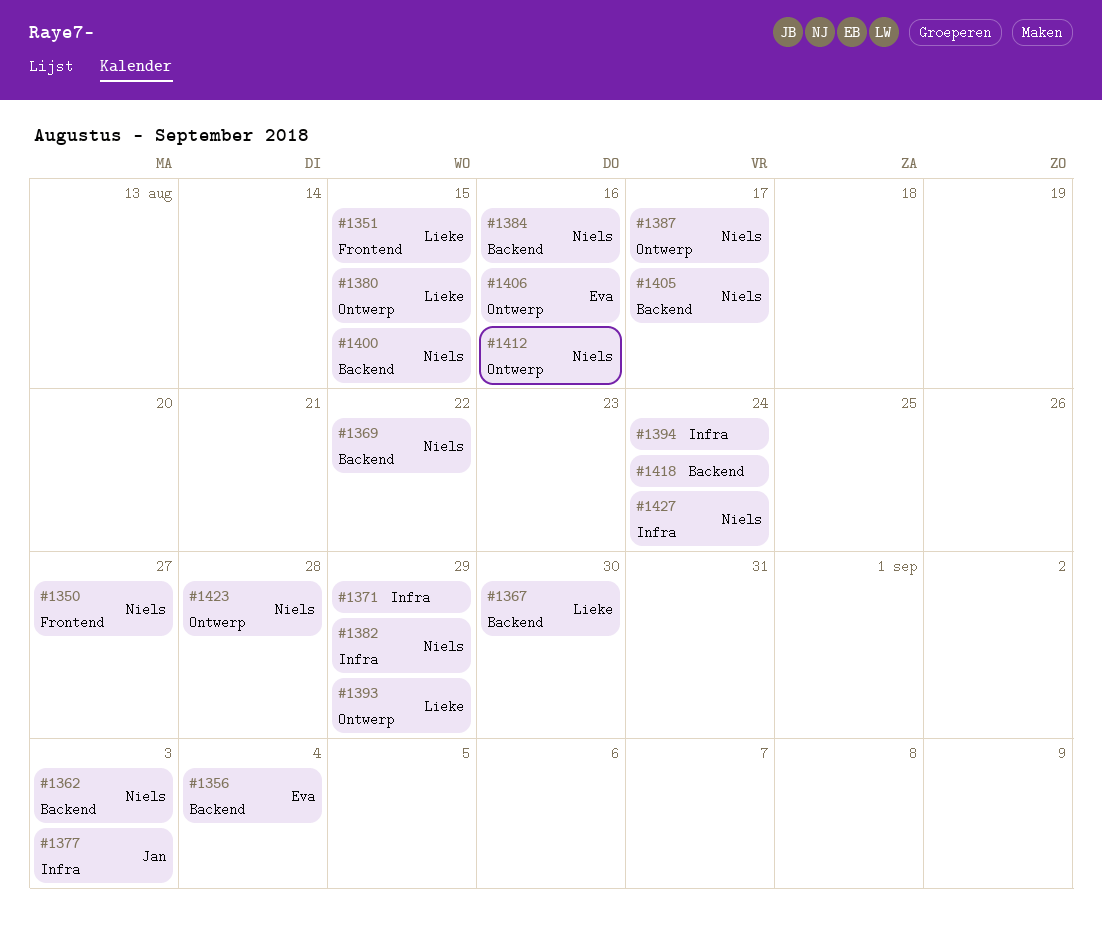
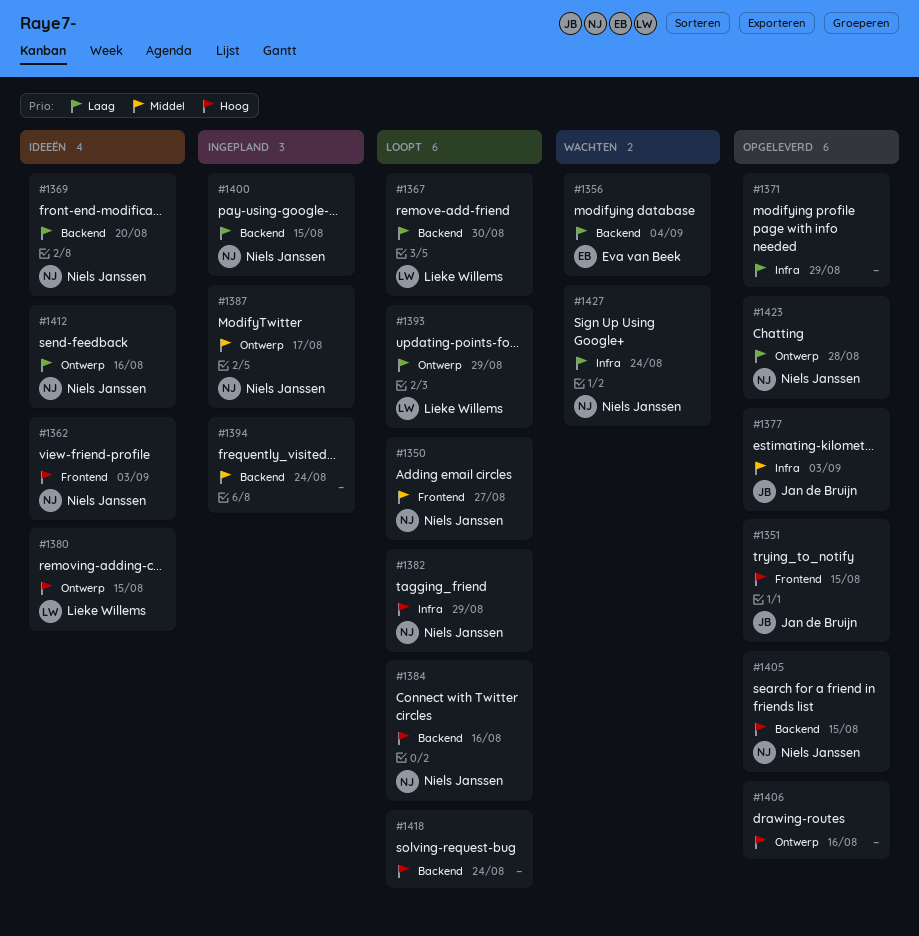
#1351, owner: Lieke Willems -> Jan de Bruijn
#1362, label: Backend -> Frontend
#1369, due: Aug 22 -> Aug 20
#1394, label: Infra -> Backend
#1405, due: Aug 17 -> Aug 15
#1406, owner: Eva van Beek -> none

